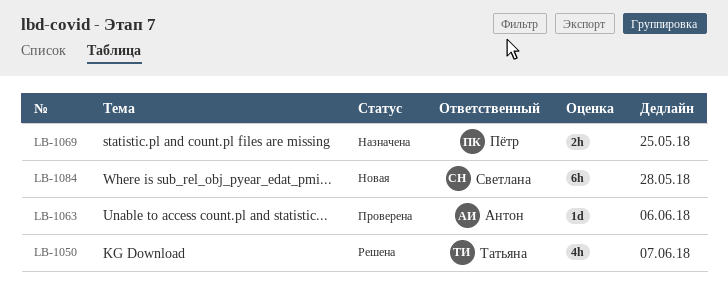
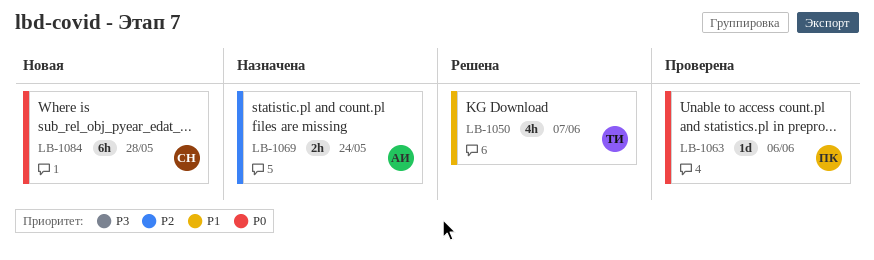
LB-1063, owner: Антон -> Пётр
LB-1069, owner: Пётр -> Антон
LB-1069, due: May 25 -> May 24

